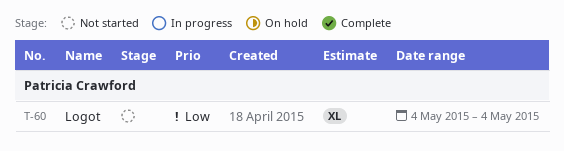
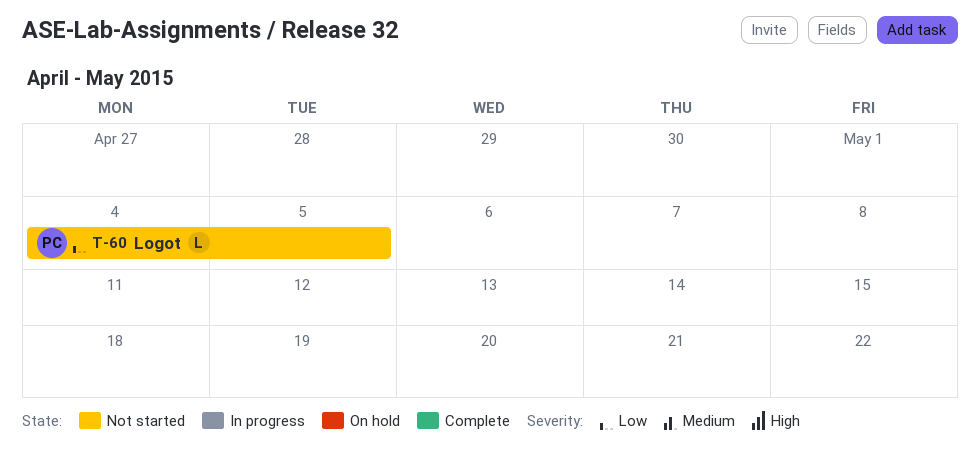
T-60, estimate: XL -> L
T-60, due: May 4 -> May 5

